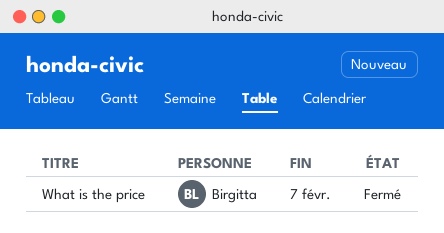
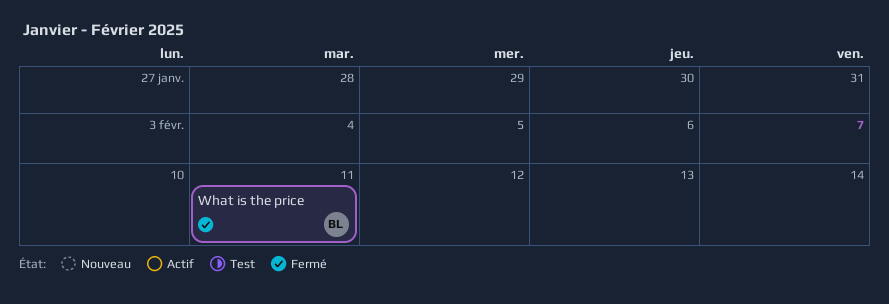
What is the price, due: Feb 7 -> Feb 11

